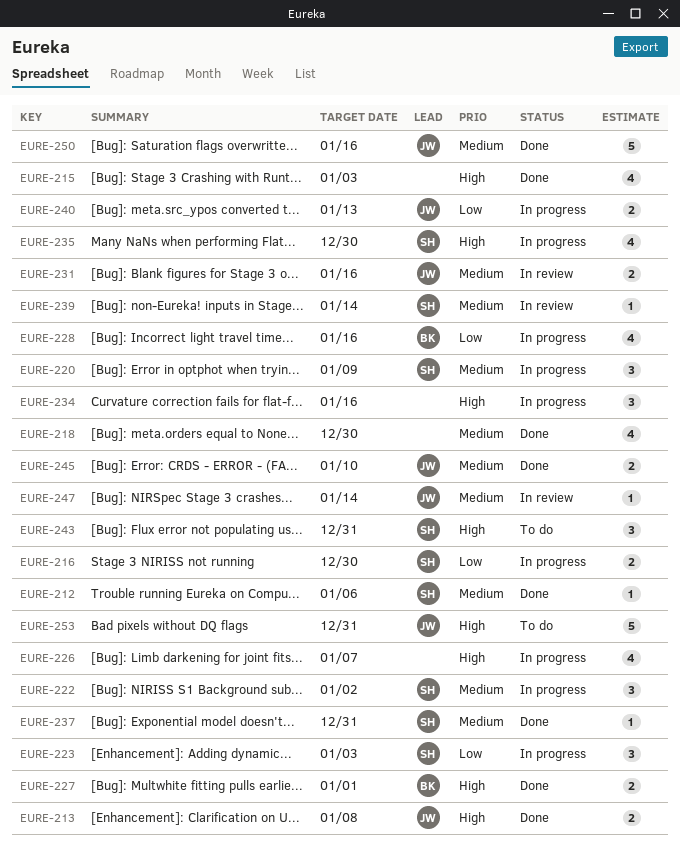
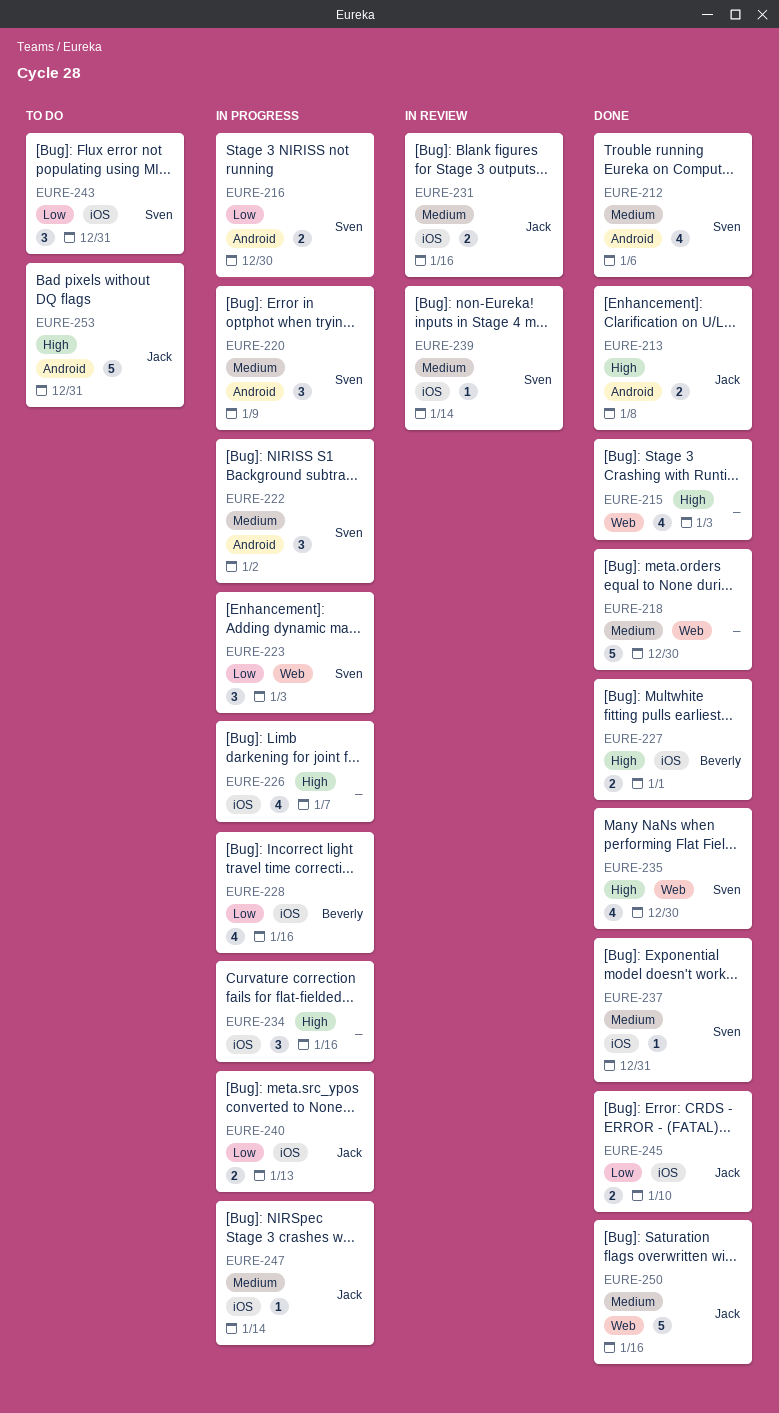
EURE-212, estimate: 1 -> 4
EURE-218, estimate: 4 -> 5
EURE-235, status: In progress -> Done
EURE-243, priority: High -> Low
EURE-245, priority: Medium -> Low
EURE-247, status: In review -> In progress

